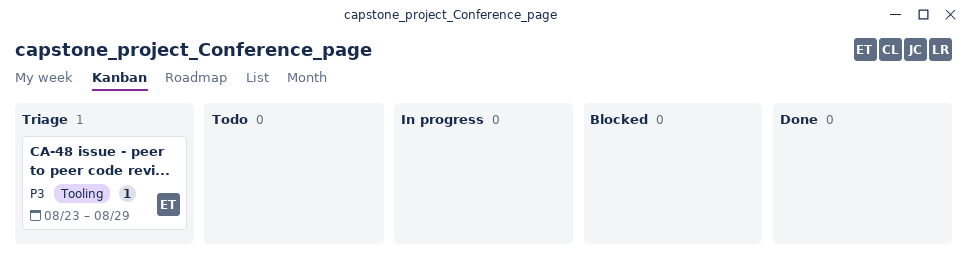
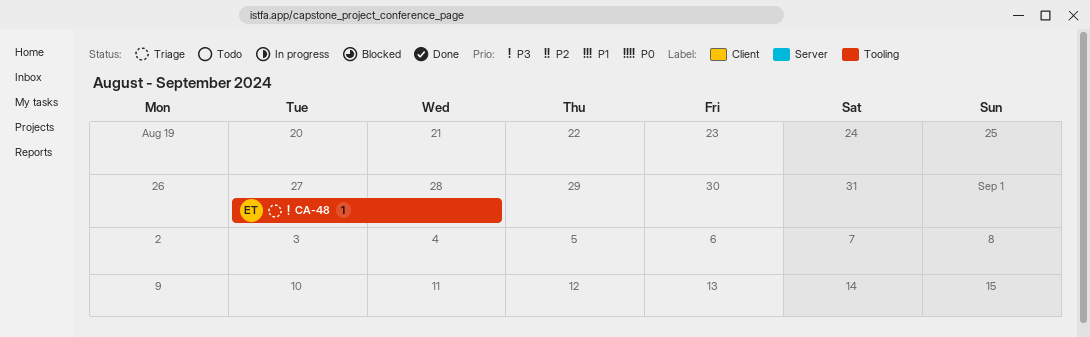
CA-48, start: Aug 23 -> Aug 27
CA-48, due: Aug 29 -> Aug 28

